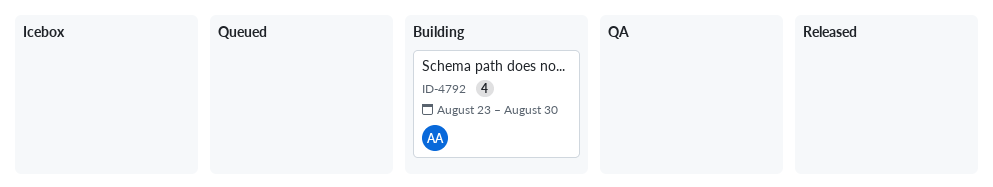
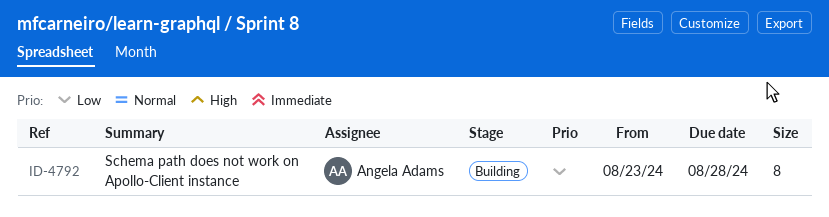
ID-4792, estimate: 4 -> 8
ID-4792, due: Aug 30 -> Aug 28

